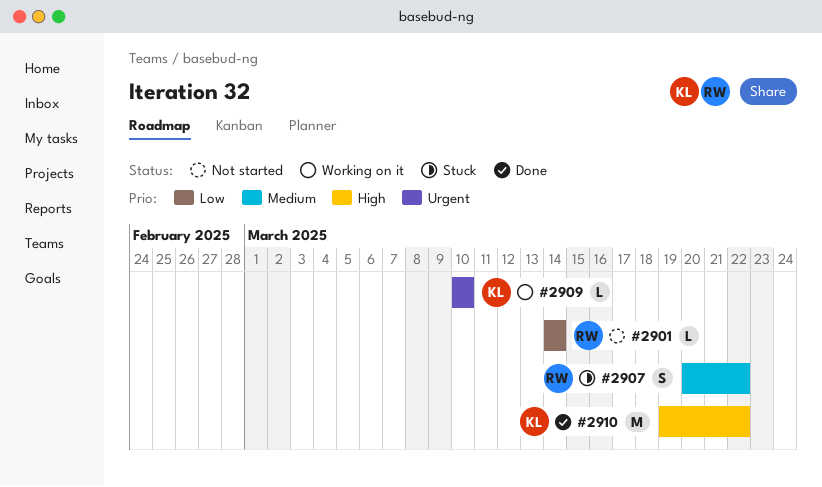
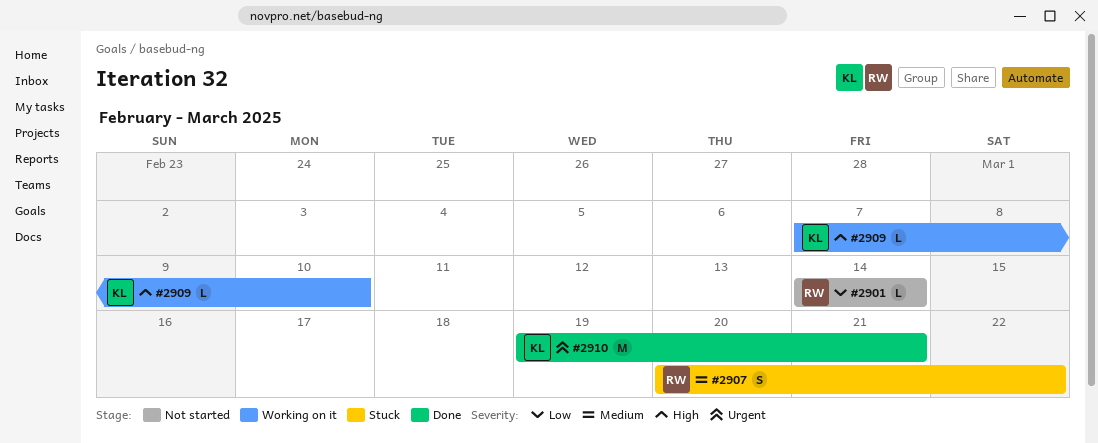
#2909, priority: Urgent -> High
#2909, start: Mar 10 -> Mar 7
#2910, priority: High -> Urgent
#2910, due: Mar 22 -> Mar 21

